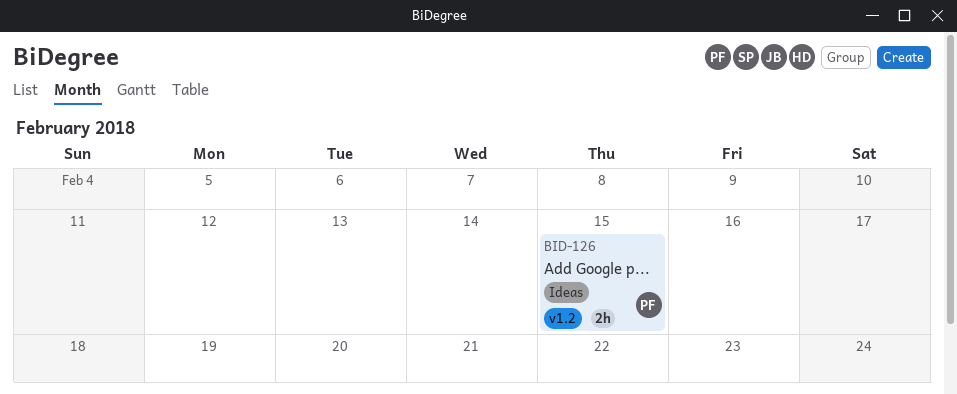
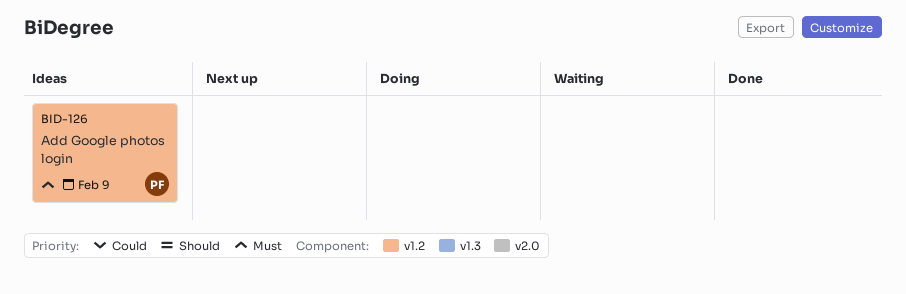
BID-126, due: Feb 15 -> Feb 9

